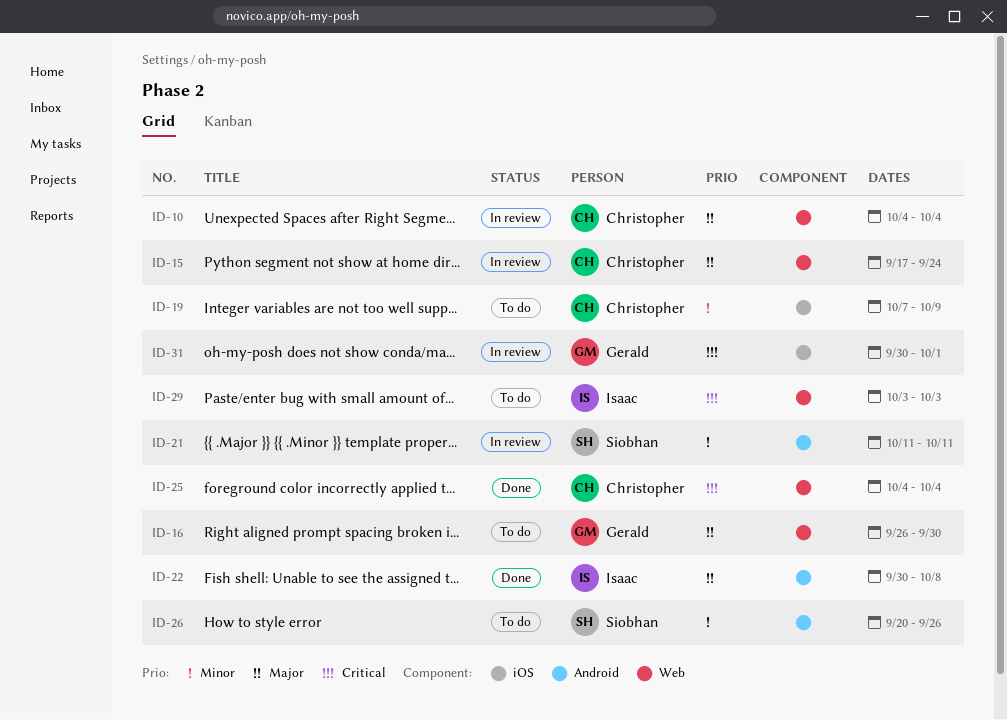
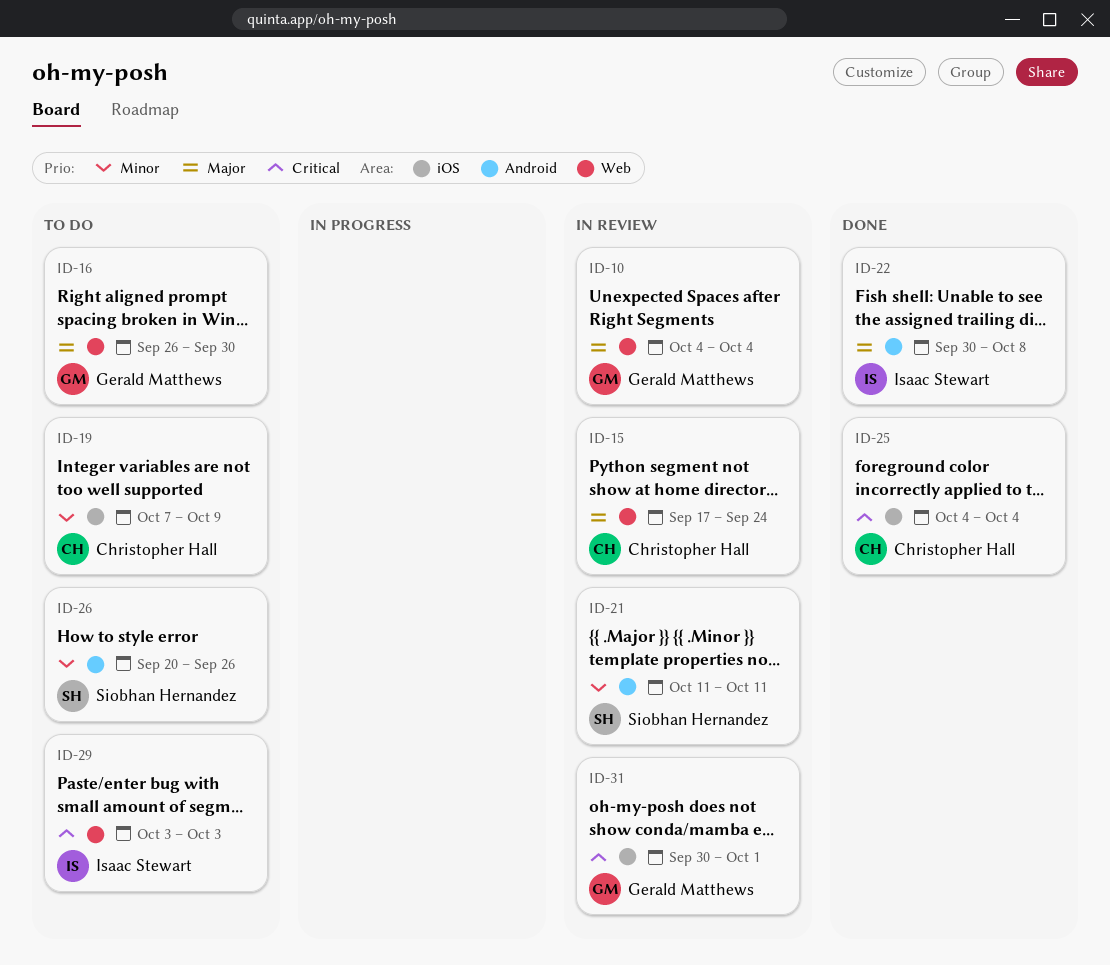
ID-10, owner: Christopher Hall -> Gerald Matthews
ID-25, label: Web -> iOS

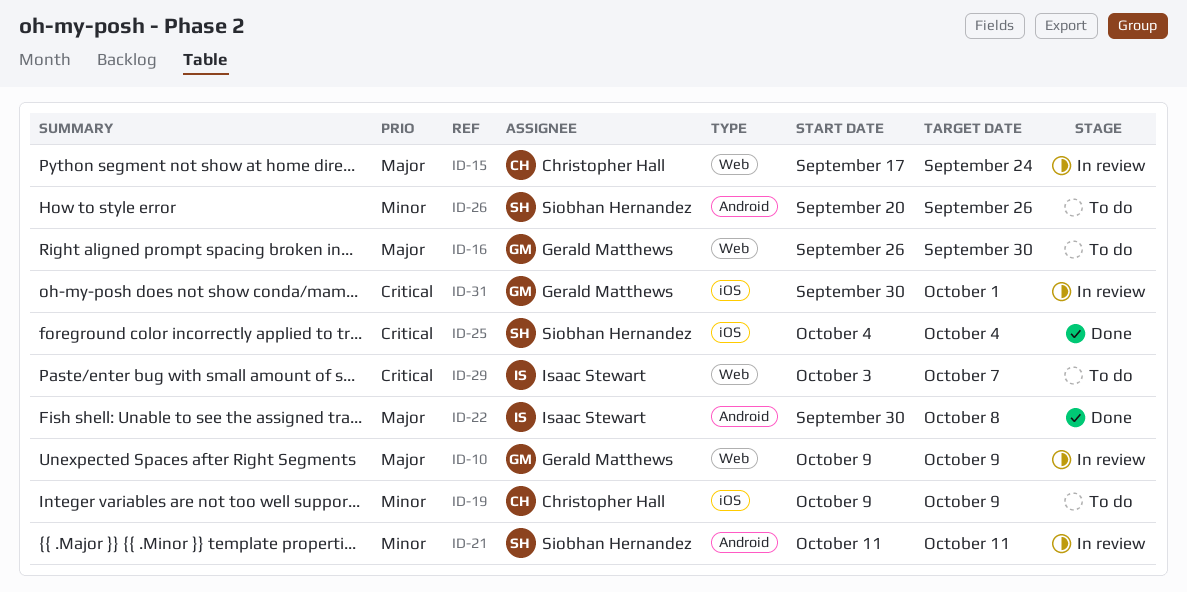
ID-10, start: Oct 4 -> Oct 9
ID-10, due: Oct 4 -> Oct 9
ID-19, start: Oct 7 -> Oct 9
ID-25, owner: Christopher Hall -> Siobhan Hernandez
ID-29, due: Oct 3 -> Oct 7

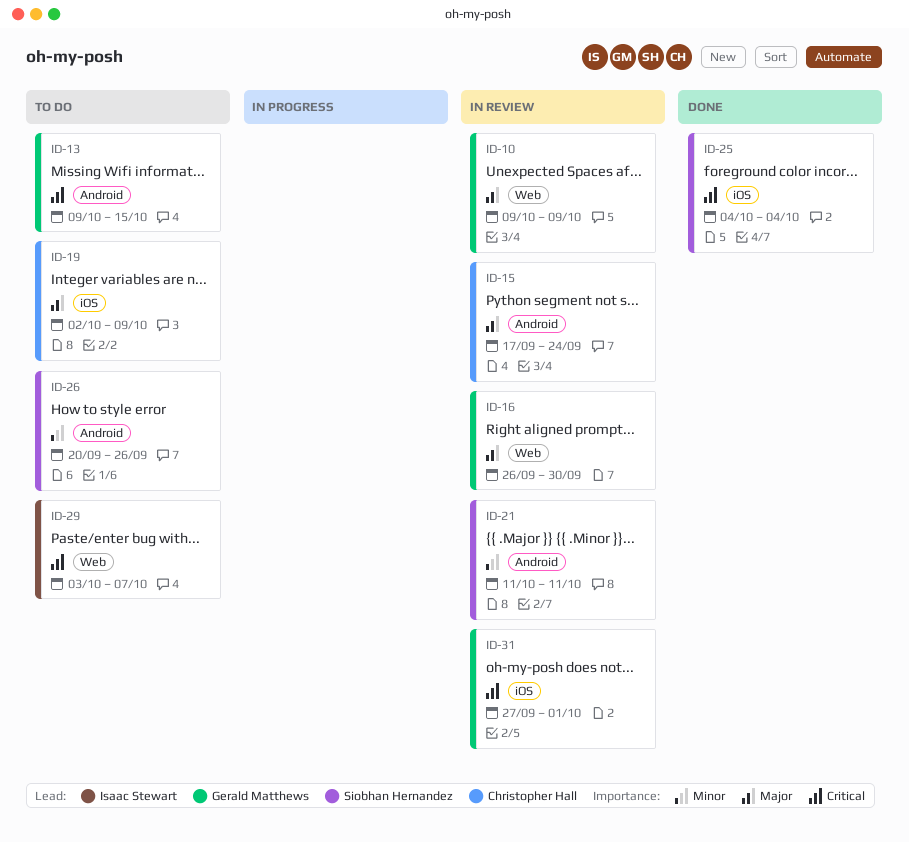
ID-13: none -> present
ID-15, label: Web -> Android
ID-16, status: To do -> In review
ID-19, priority: Minor -> Major
ID-19, start: Oct 9 -> Oct 2
ID-22: present -> none
ID-31, start: Sep 30 -> Sep 27

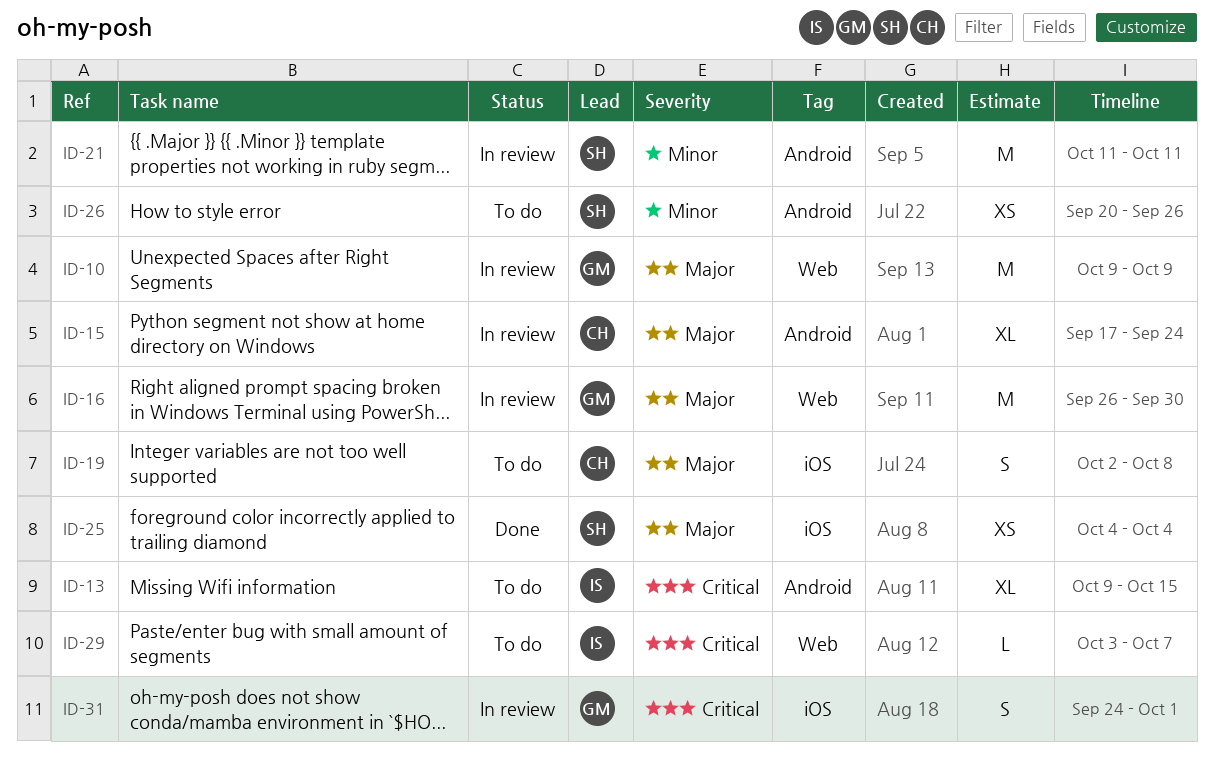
ID-13, owner: Gerald Matthews -> Isaac Stewart
ID-19, due: Oct 9 -> Oct 8
ID-25, priority: Critical -> Major
ID-31, start: Sep 27 -> Sep 24

